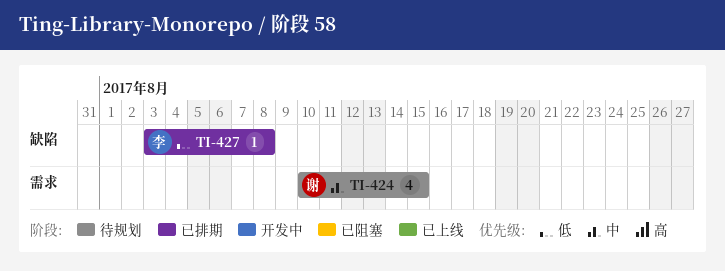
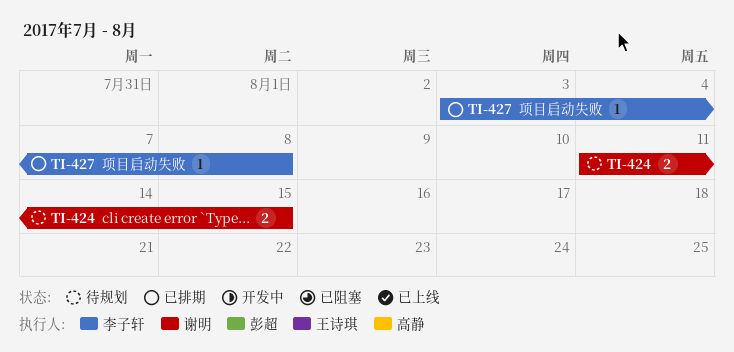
TI-424, estimate: 4 -> 2
TI-424, start: Aug 10 -> Aug 11

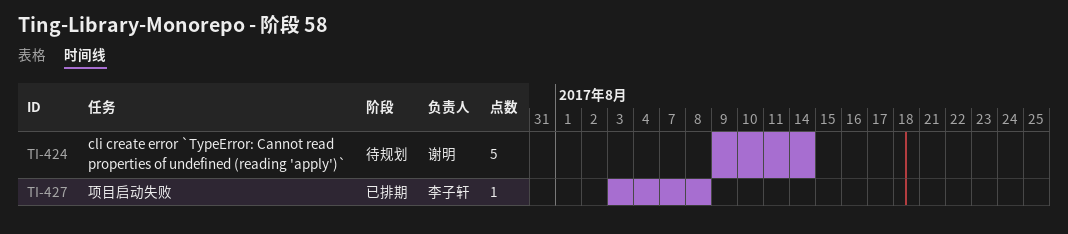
TI-424, estimate: 2 -> 5
TI-424, start: Aug 11 -> Aug 9
TI-424, due: Aug 15 -> Aug 14

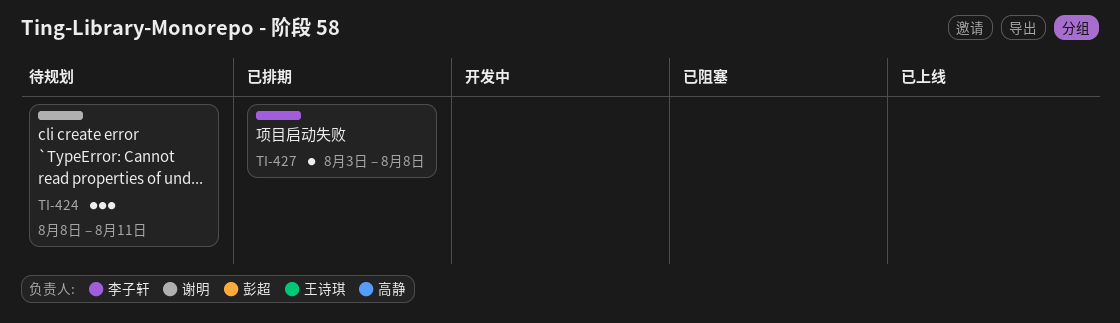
TI-424, estimate: 5 -> 3
TI-424, start: Aug 9 -> Aug 8
TI-424, due: Aug 14 -> Aug 11

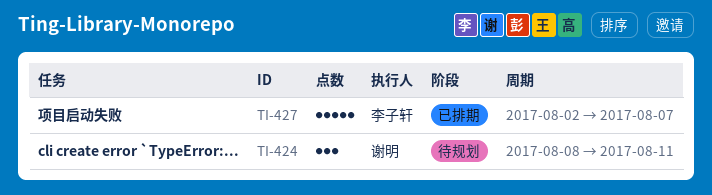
TI-427, estimate: 1 -> 5
TI-427, start: Aug 3 -> Aug 2
TI-427, due: Aug 8 -> Aug 7

